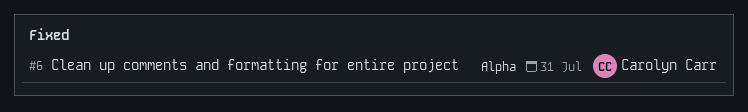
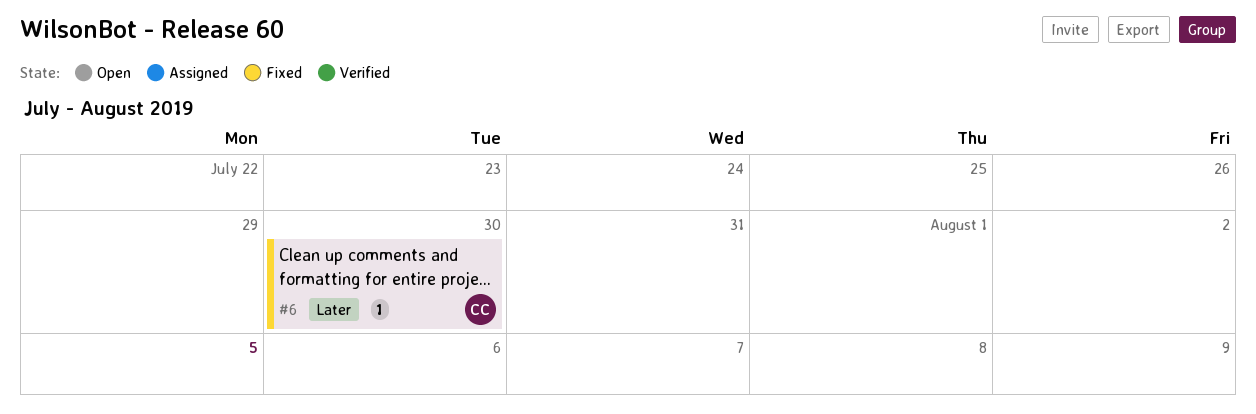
#6, due: Jul 31 -> Jul 30

